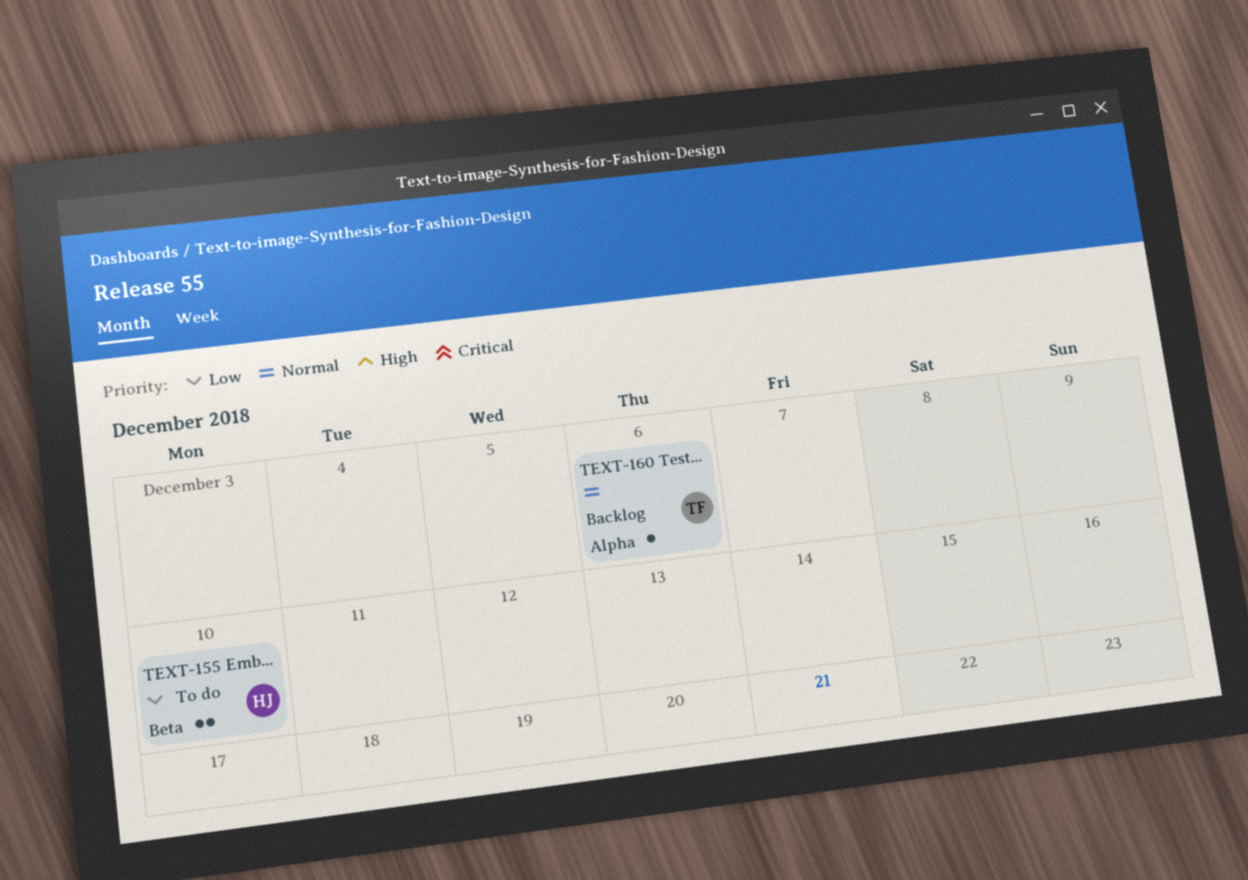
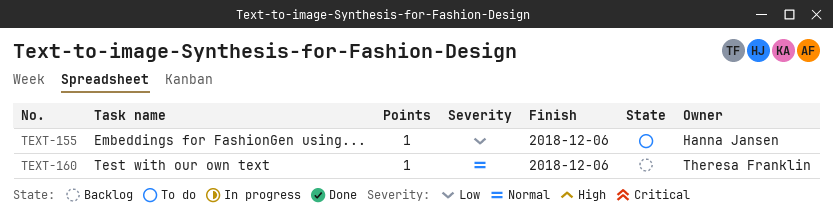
TEXT-155, estimate: 2 -> 1
TEXT-155, due: Dec 10 -> Dec 6

